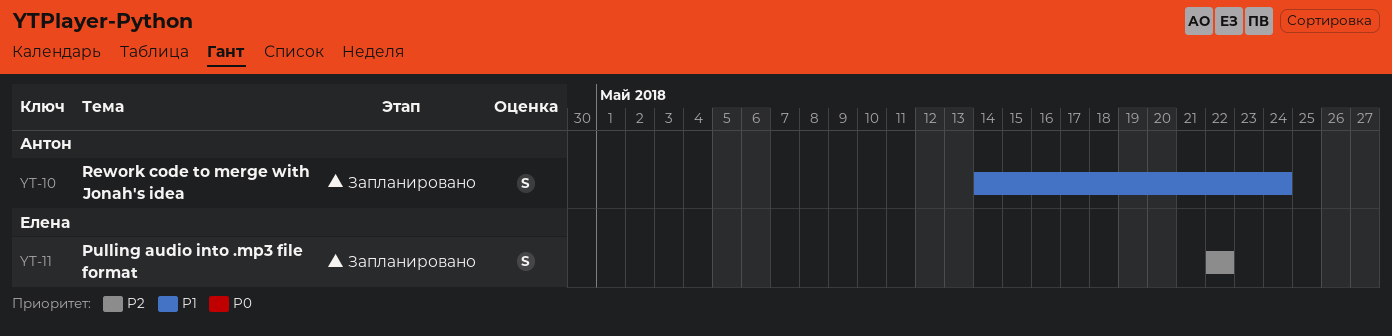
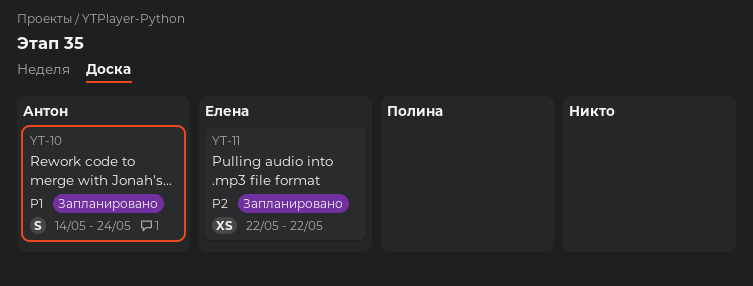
YT-11, estimate: S -> XS

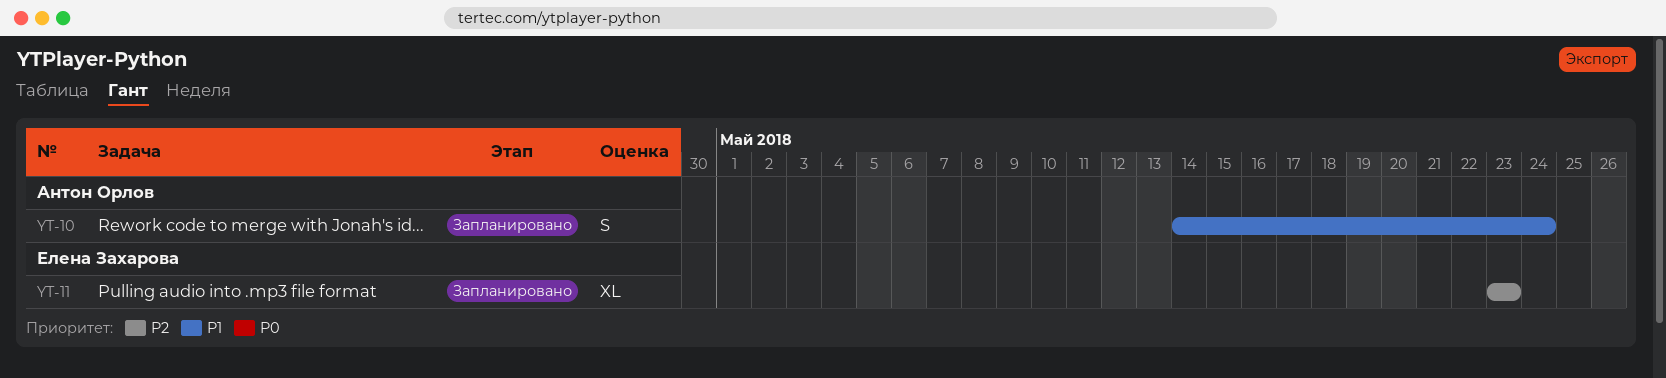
YT-11, estimate: XS -> XL
YT-11, start: May 22 -> May 23
YT-11, due: May 22 -> May 23

